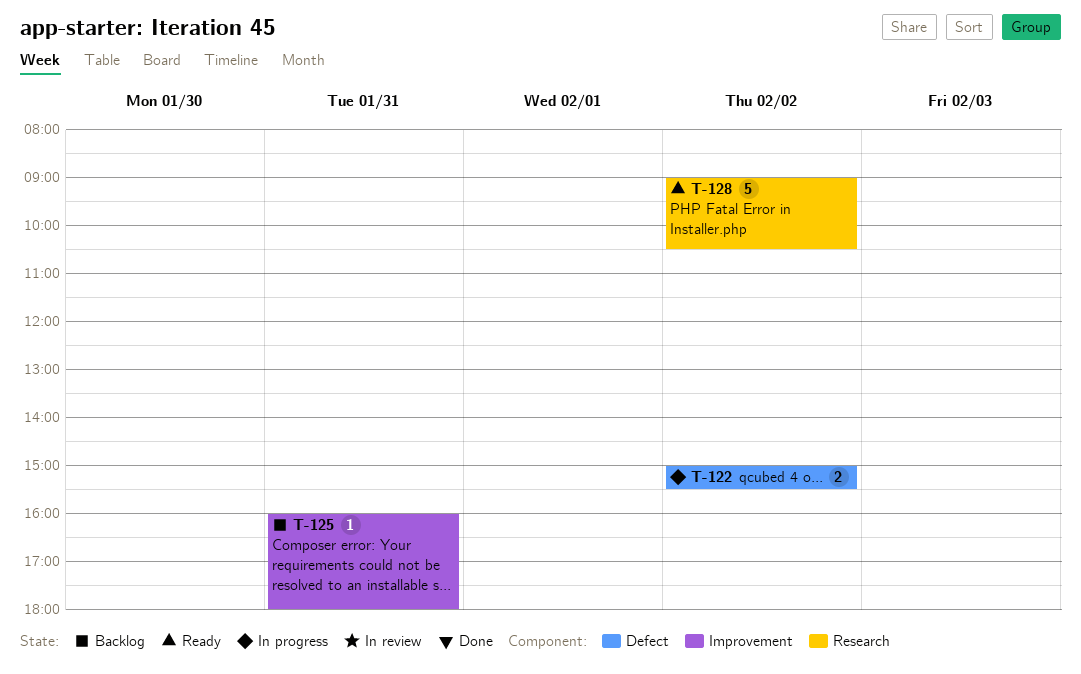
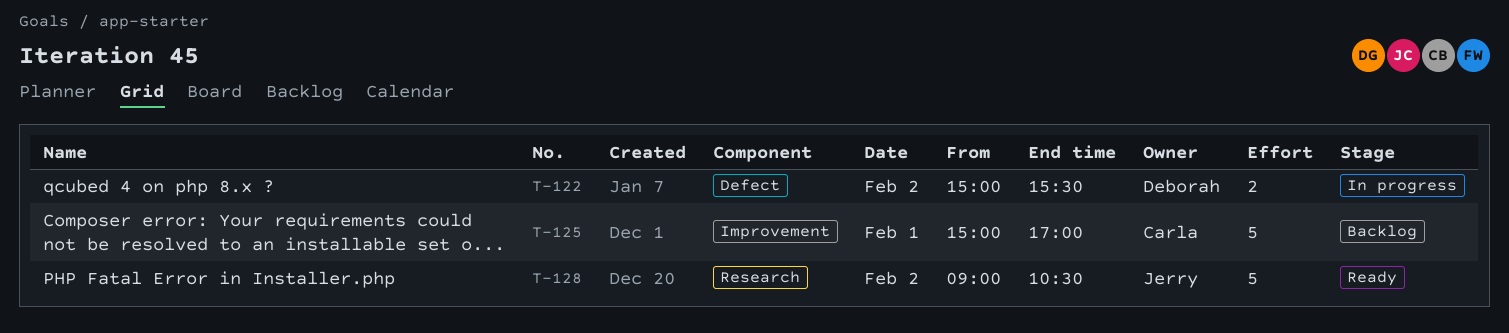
T-125, estimate: 1 -> 5
T-125, day: Jan 31 -> Feb 1
T-125, begins: 16:00 -> 15:00
T-125, ends: 18:00 -> 17:00

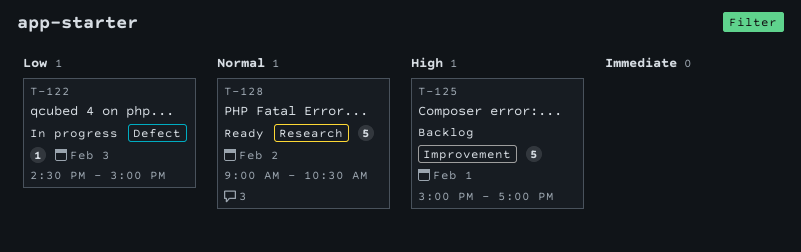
T-122, estimate: 2 -> 1
T-122, day: Feb 2 -> Feb 3
T-122, begins: 15:00 -> 14:30
T-122, ends: 15:30 -> 15:00

